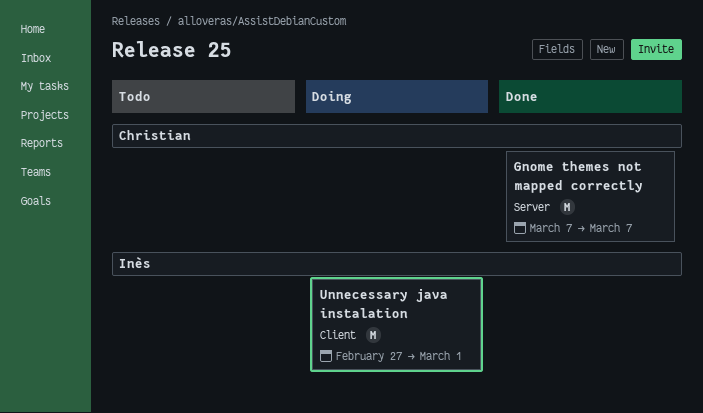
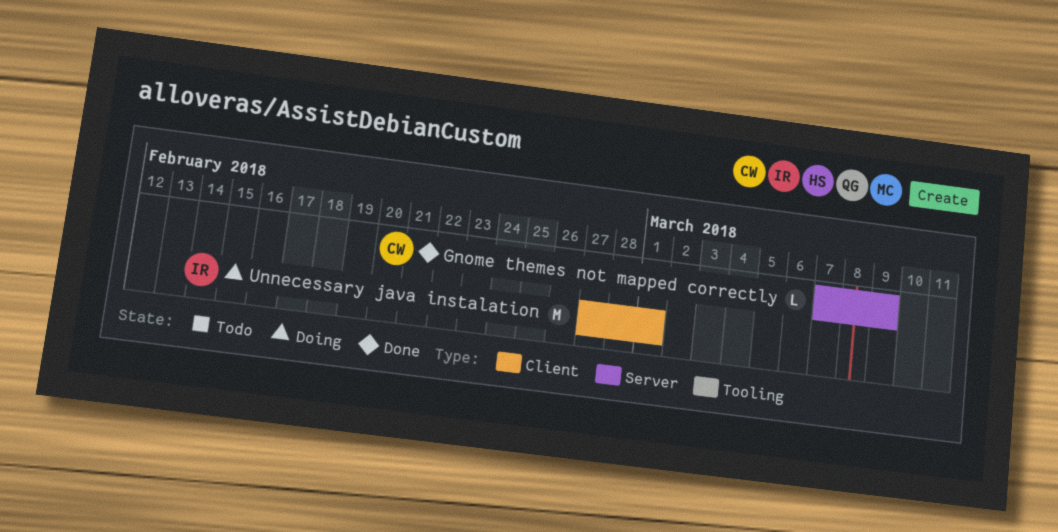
Gnome themes not mapped correctly, estimate: M -> L
Gnome themes not mapped correctly, due: Mar 7 -> Mar 9

